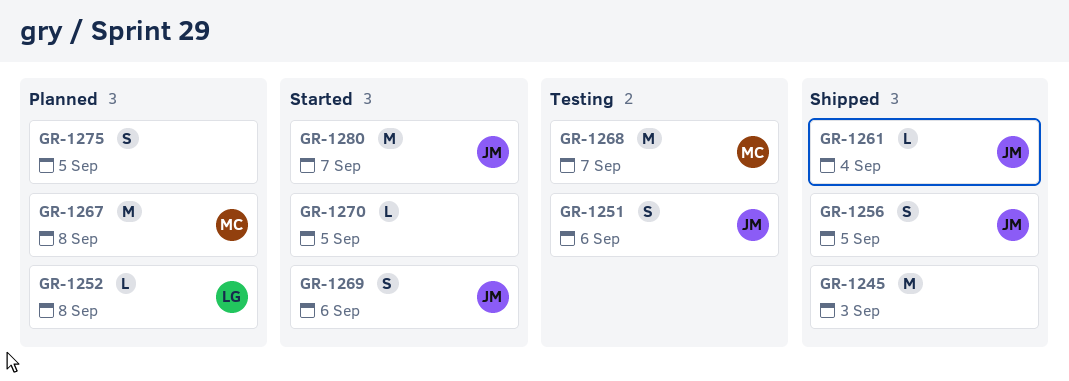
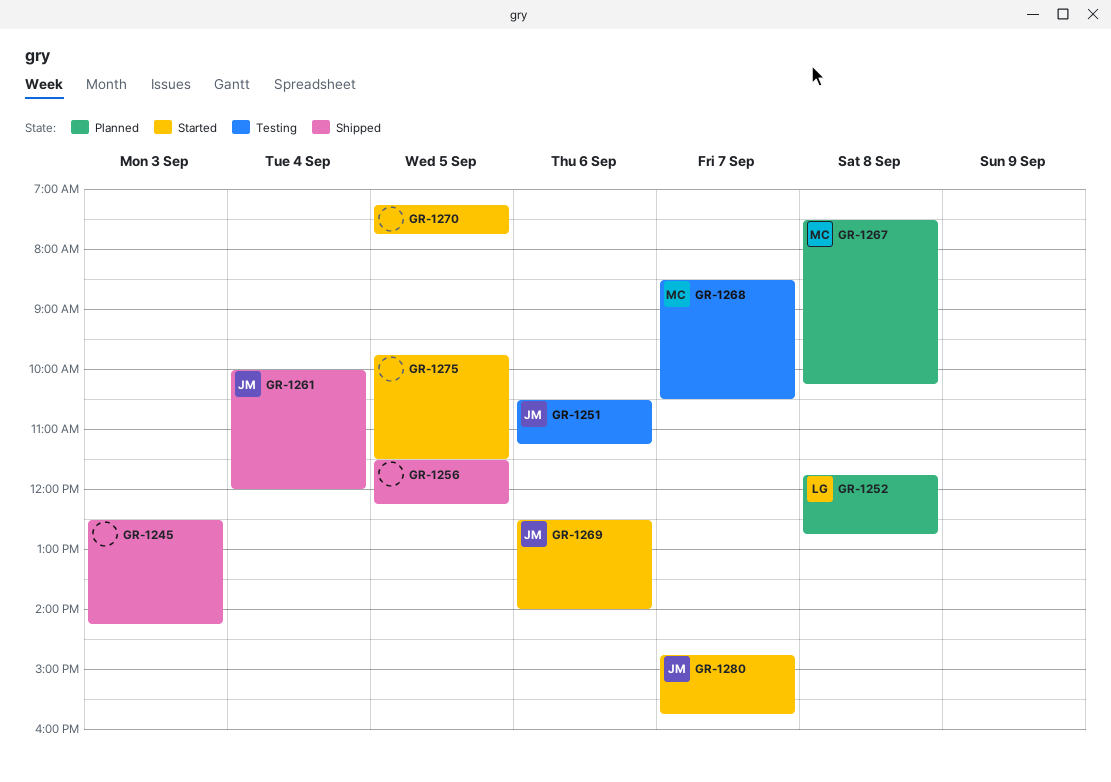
GR-1256, owner: JM -> none
GR-1275, status: Planned -> Started

